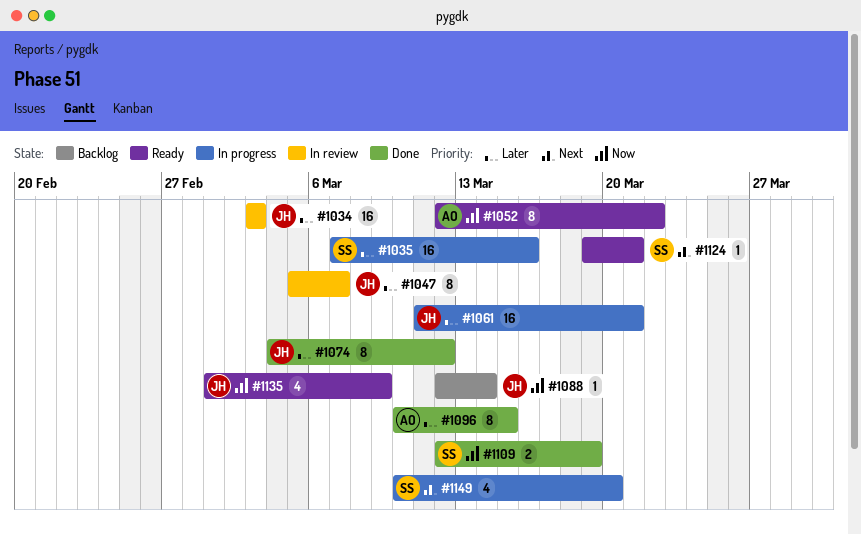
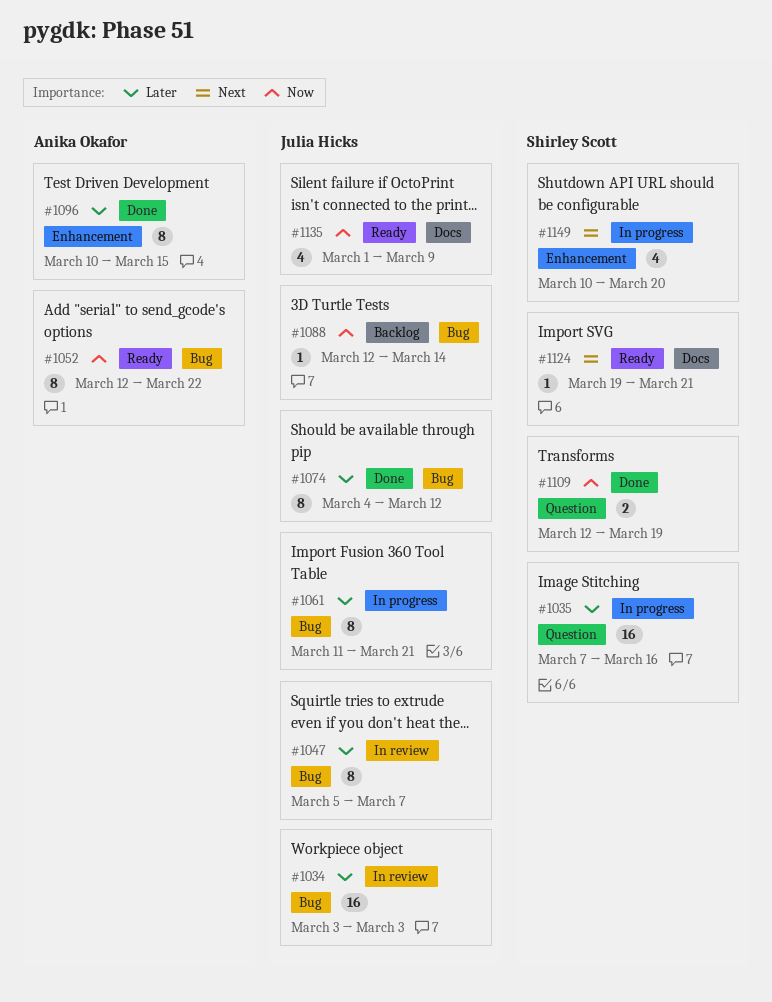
#1061, estimate: 16 -> 8

